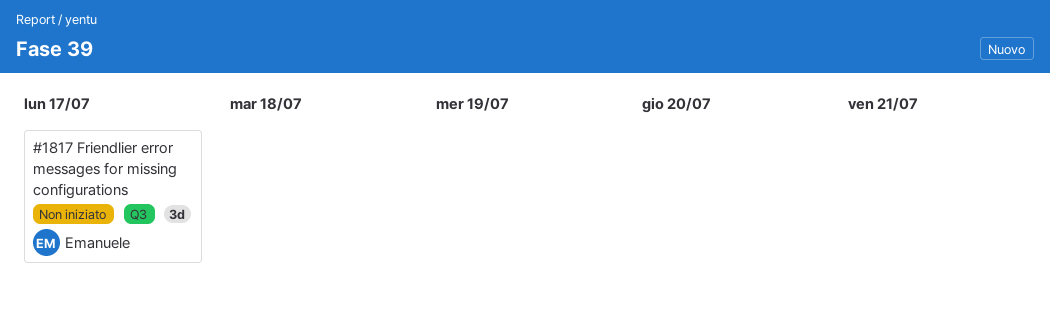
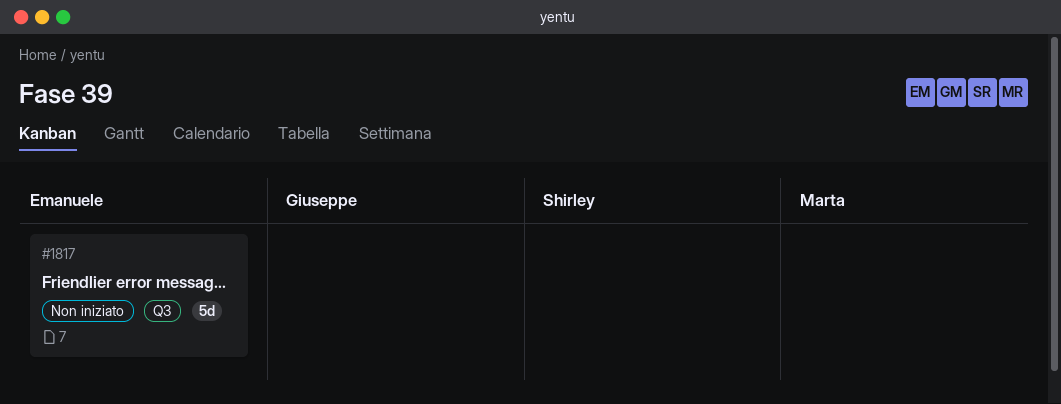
#1817, estimate: 3d -> 5d

